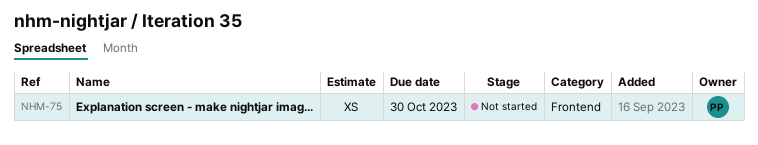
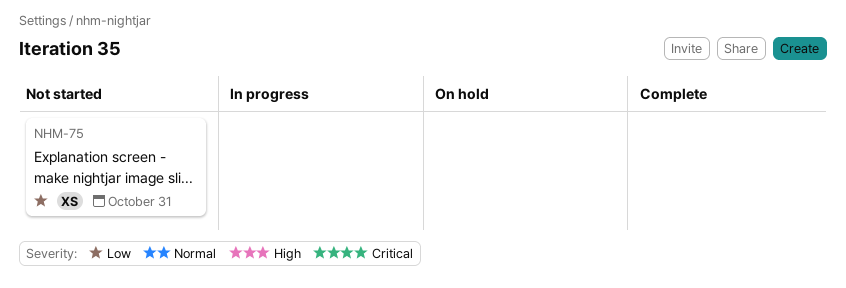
NHM-75, due: Oct 30 -> Oct 31

